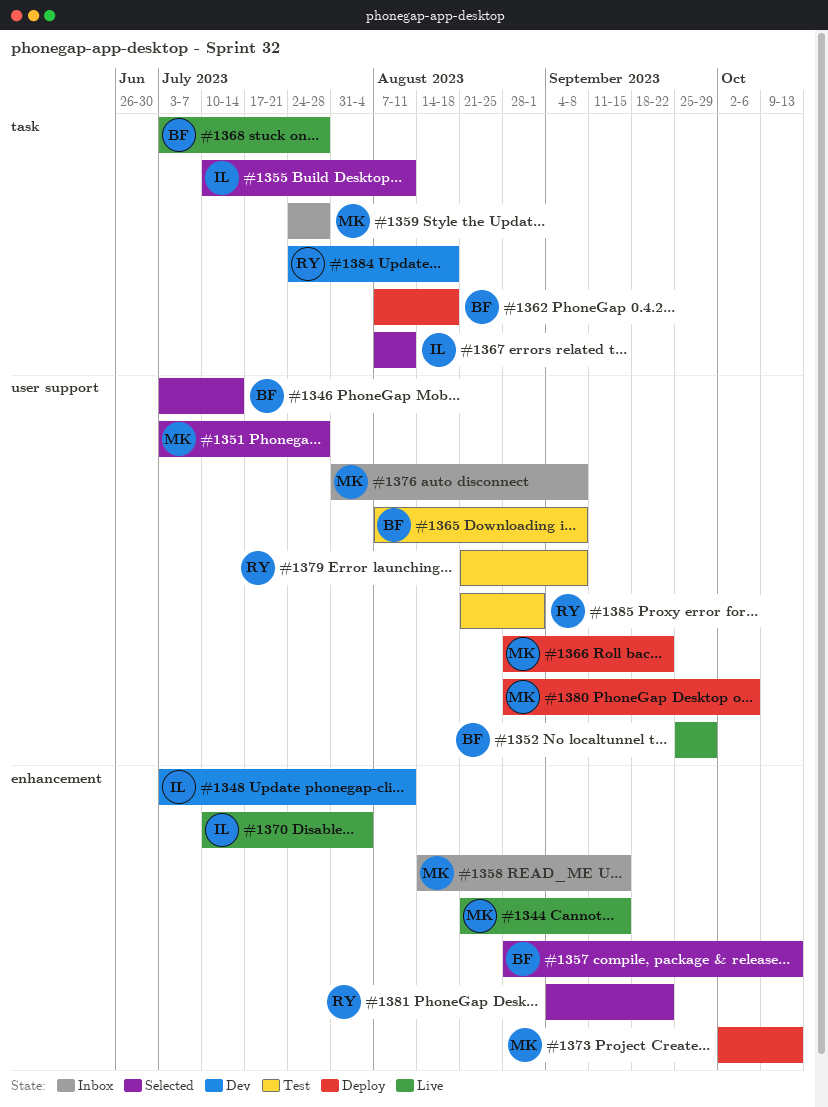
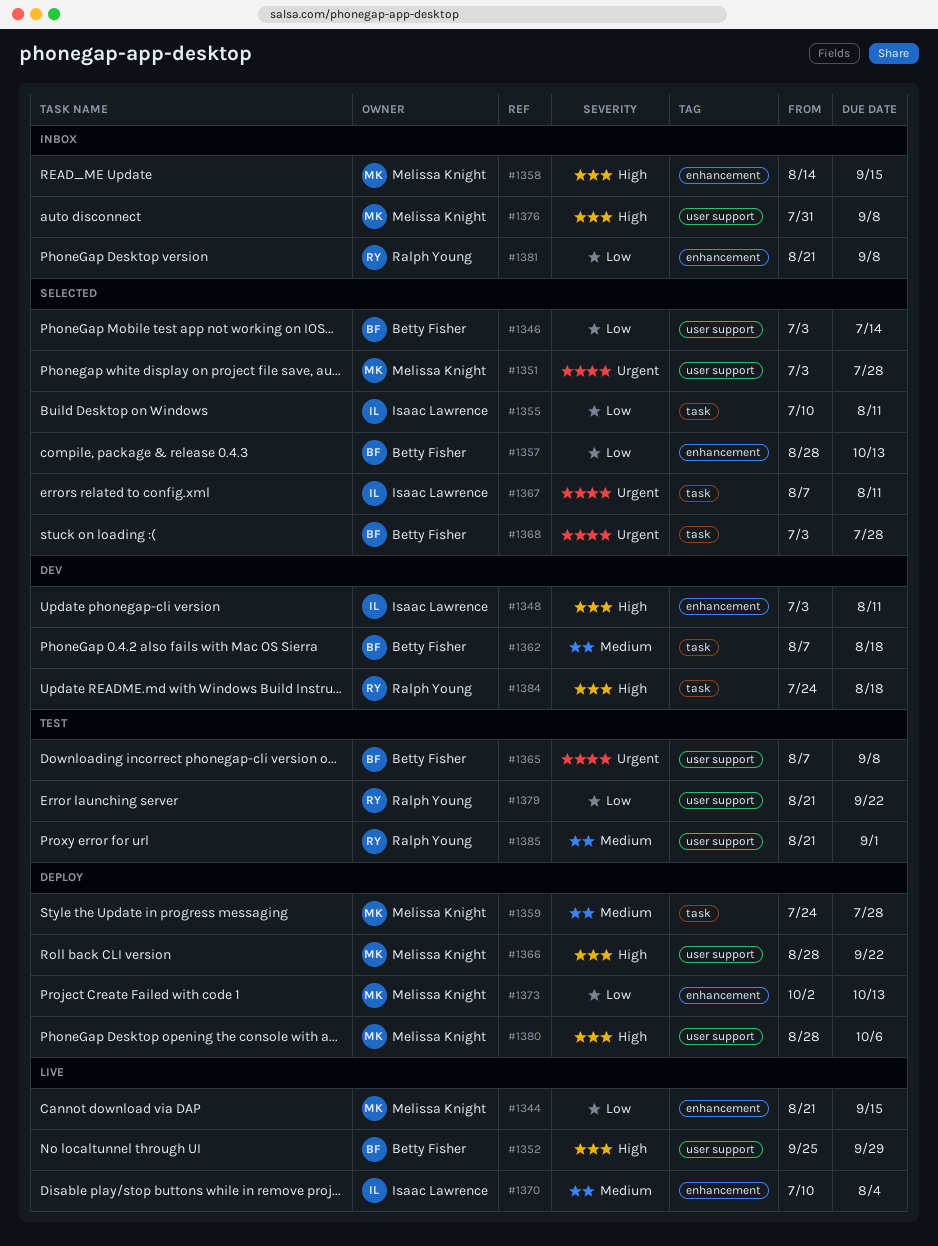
#1359, status: Inbox -> Deploy
#1362, status: Deploy -> Dev
#1368, status: Live -> Selected
#1379, due: Sep 8 -> Sep 22
#1381, status: Selected -> Inbox
#1381, start: Sep 4 -> Aug 21
#1381, due: Sep 22 -> Sep 8

